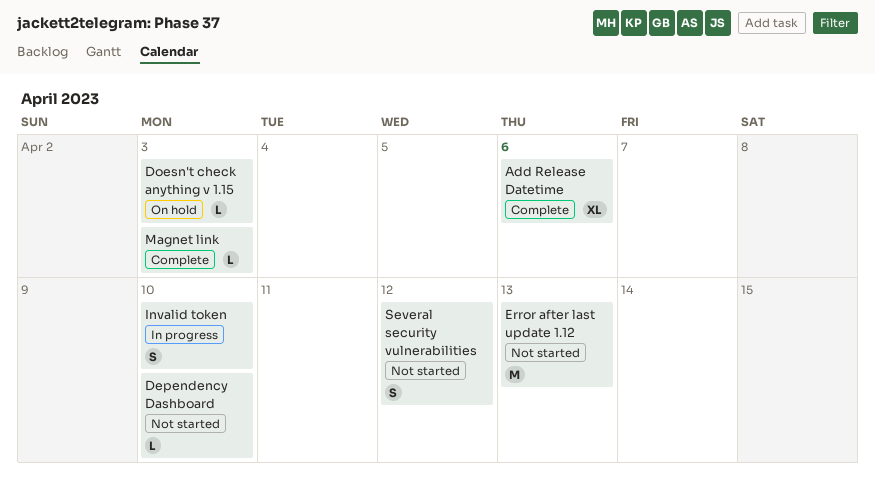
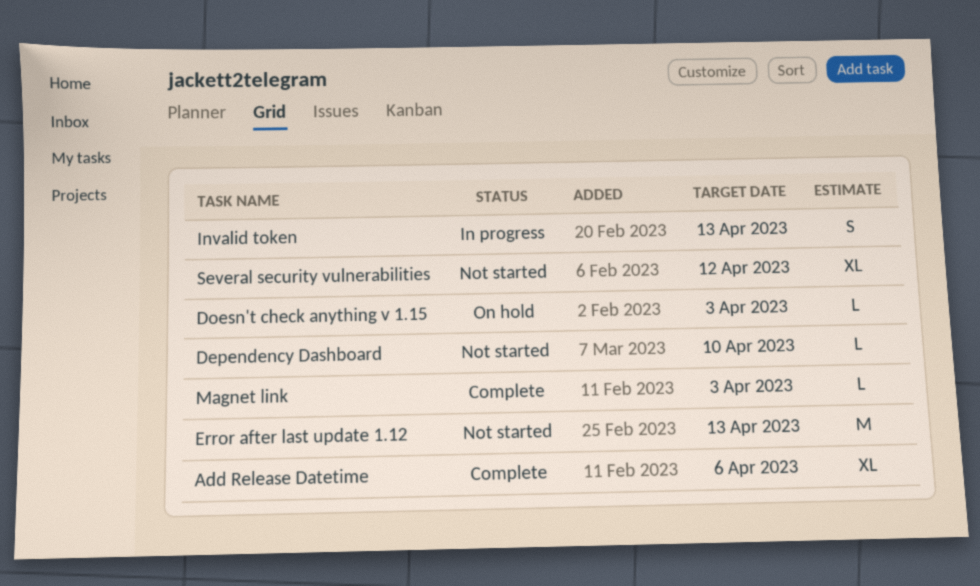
Invalid token, due: Apr 10 -> Apr 13
Several security vulnerabilities, estimate: S -> XL

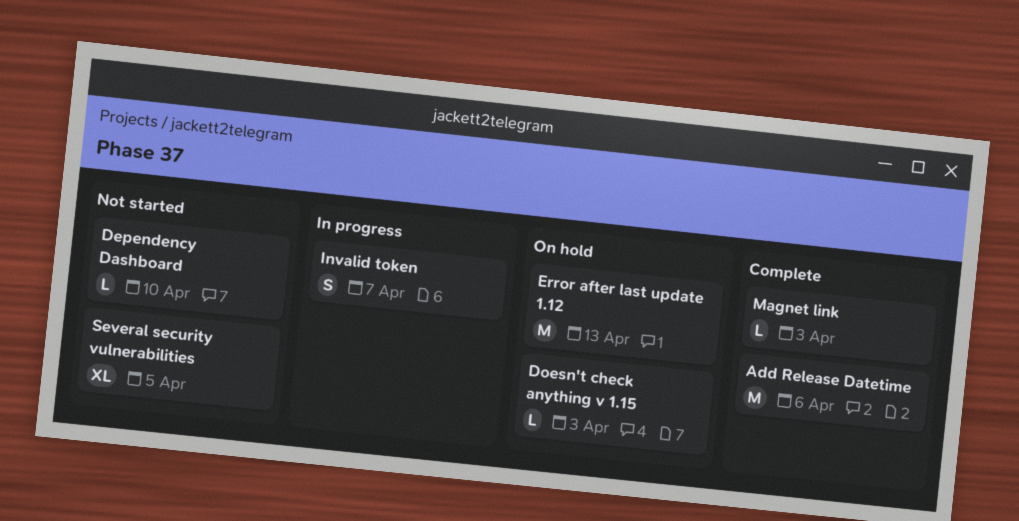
Add Release Datetime, estimate: XL -> M
Error after last update 1.12, status: Not started -> On hold
Invalid token, due: Apr 13 -> Apr 7
Several security vulnerabilities, due: Apr 12 -> Apr 5

